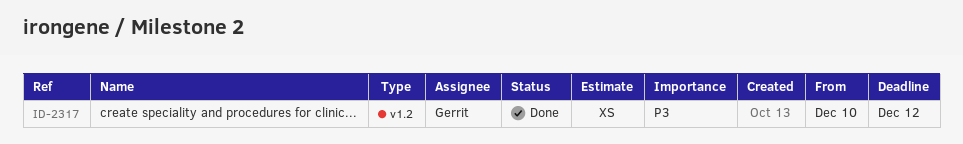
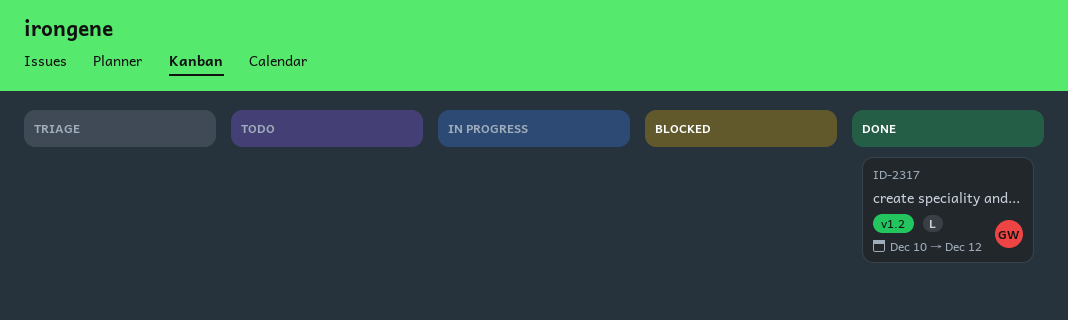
ID-2317, estimate: XS -> L

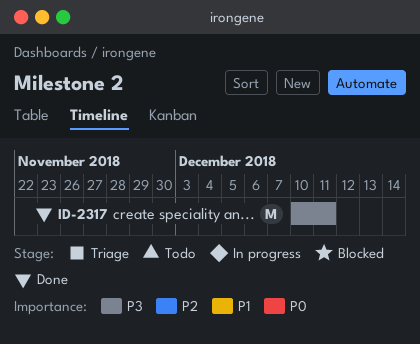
ID-2317, estimate: L -> M
ID-2317, due: Dec 12 -> Dec 11

